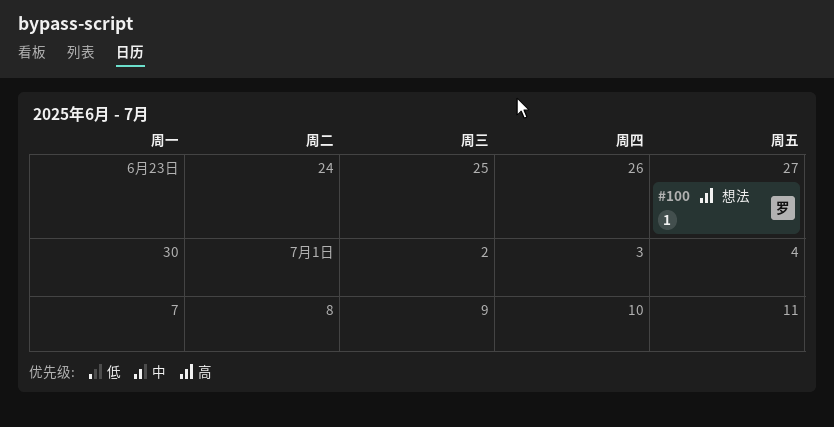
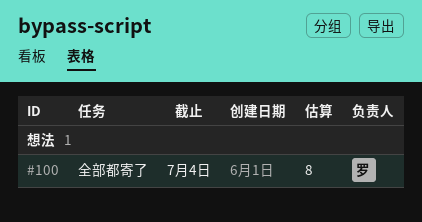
#100, estimate: 1 -> 8
#100, due: Jun 27 -> Jul 4

